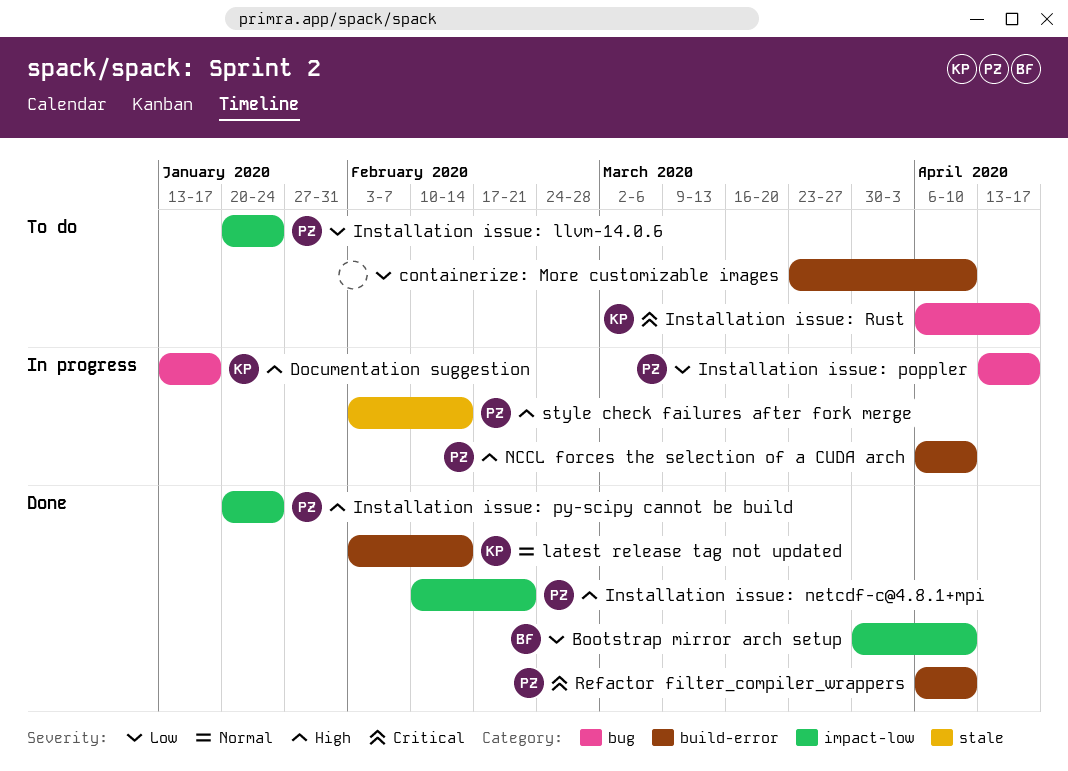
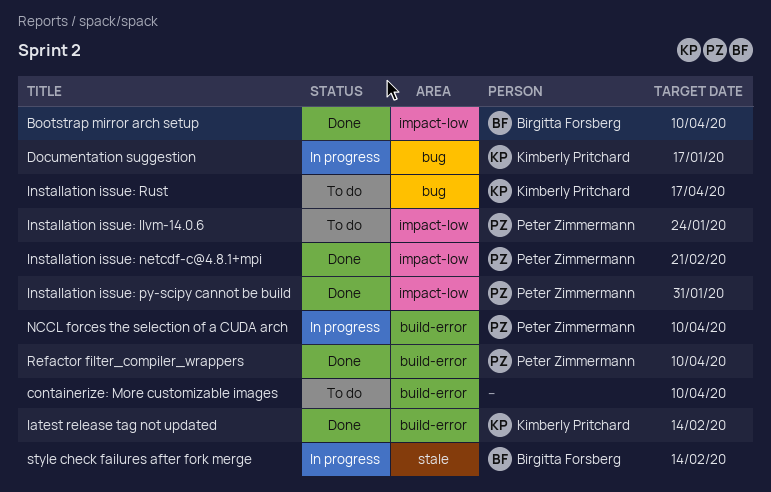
Installation issue: poppler: present -> none
Installation issue: py-scipy cannot be build, due: Jan 24 -> Jan 31
style check failures after fork merge, owner: Peter Zimmermann -> Birgitta Forsberg

